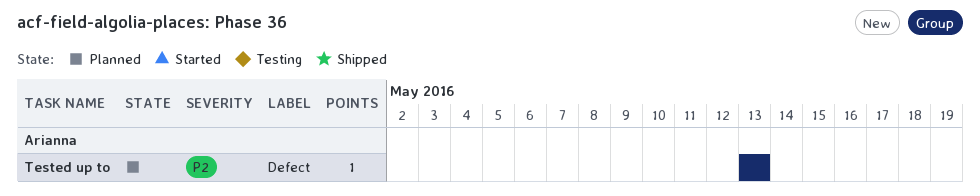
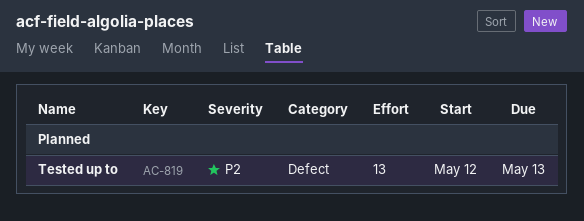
Tested up to, estimate: 1 -> 13
Tested up to, start: May 13 -> May 12

